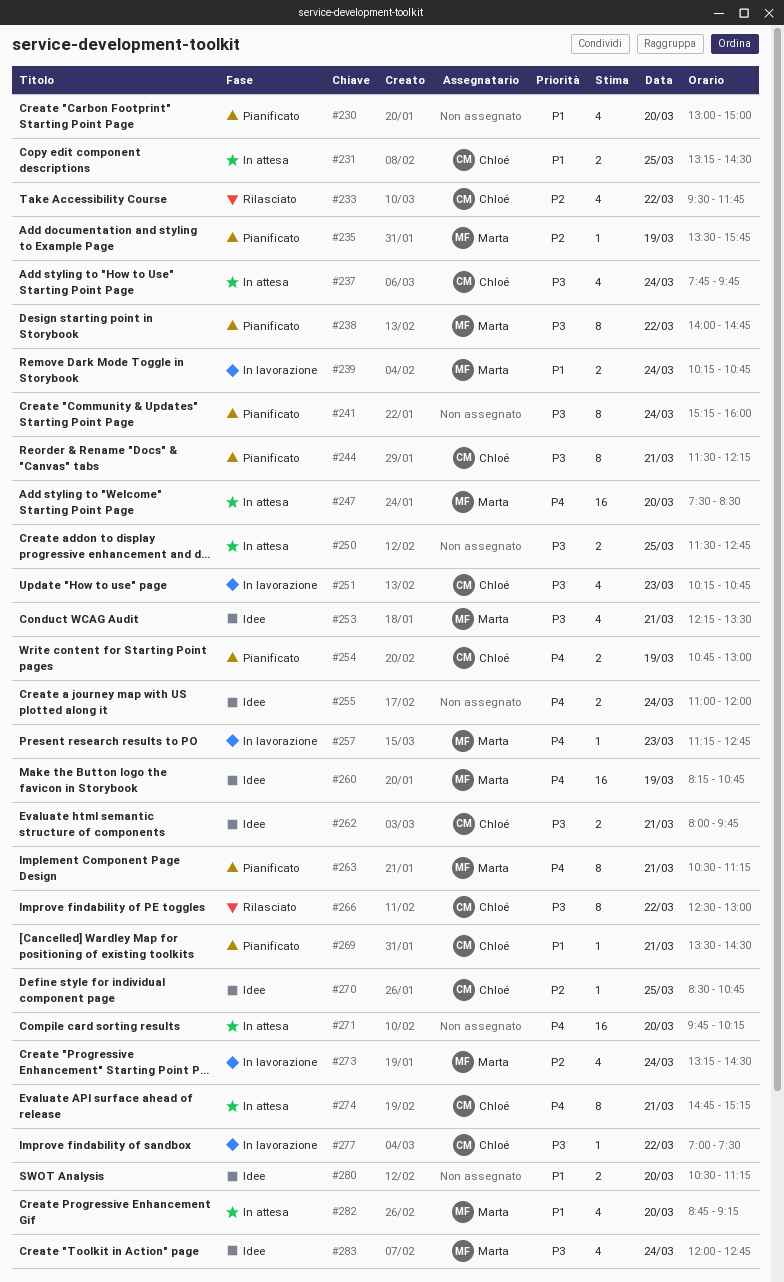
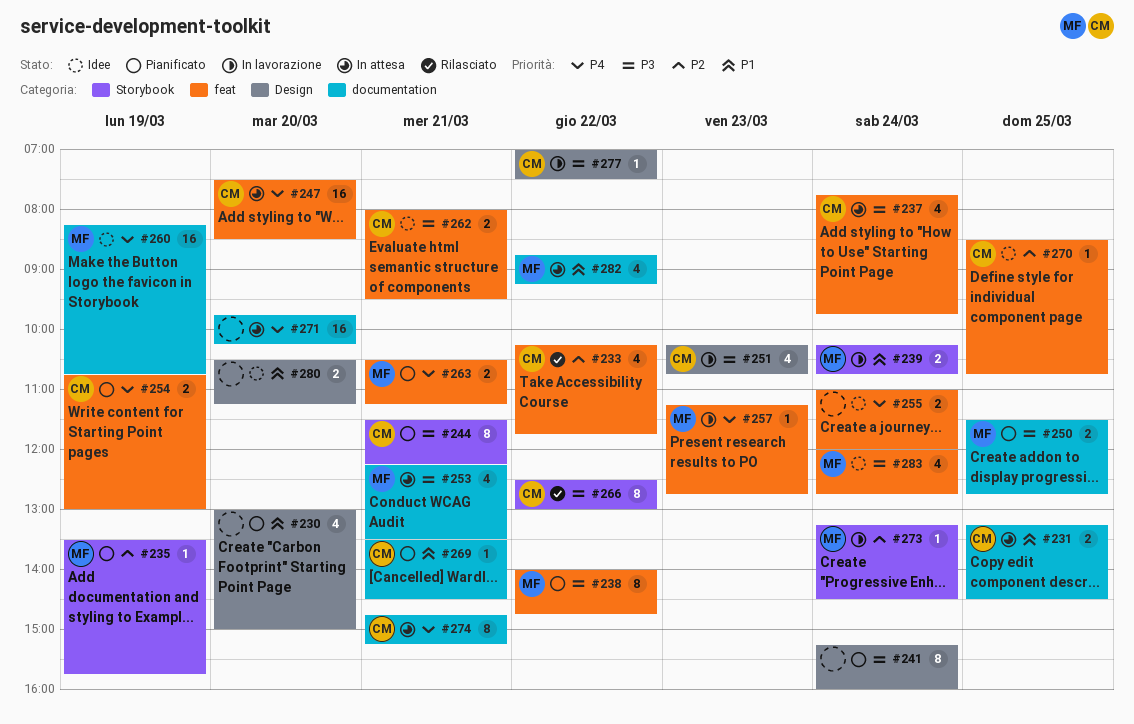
#233, begins: 09:30 -> 10:15
#247, owner: Marta -> Chloé
#250, status: In attesa -> Pianificato
#250, owner: none -> Marta
#253, status: Idee -> In attesa
#262, ends: 09:45 -> 09:30
#263, estimate: 8 -> 2
#273, estimate: 4 -> 1
#282, day: Mar 20 -> Mar 22

